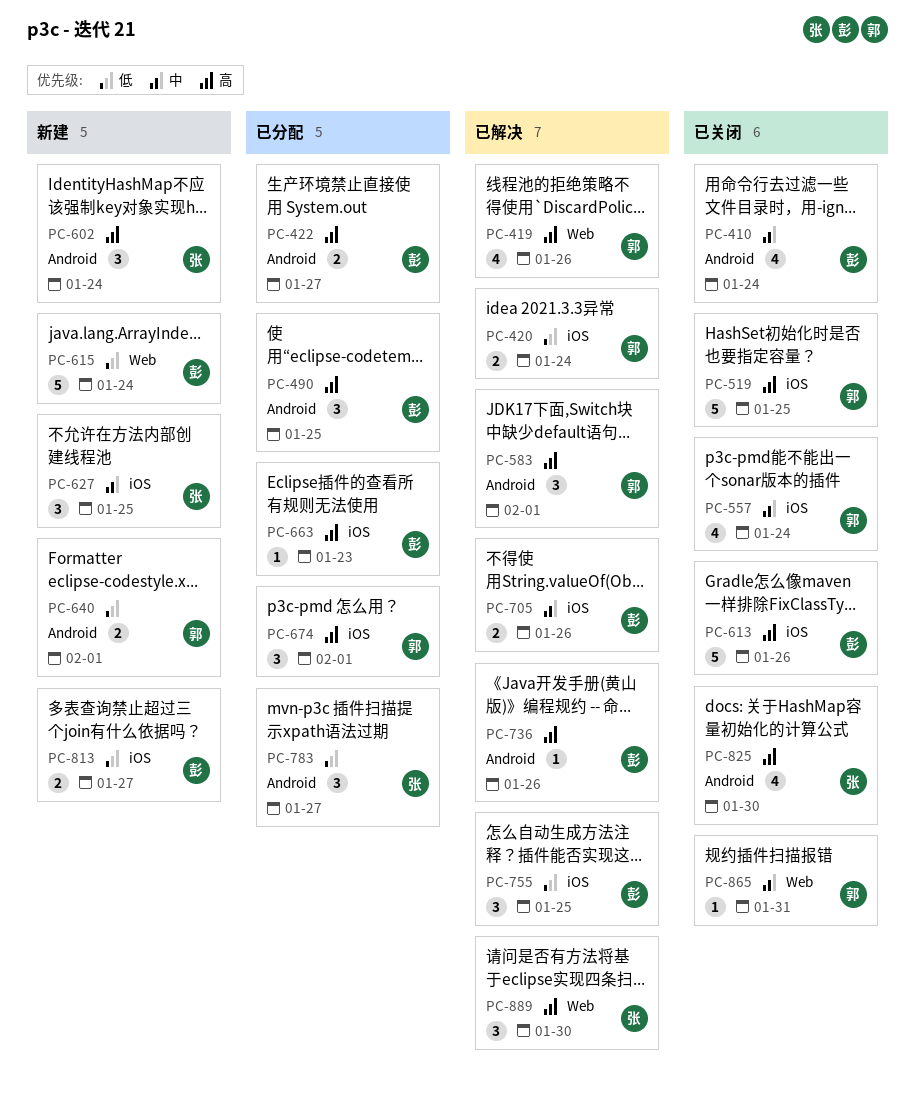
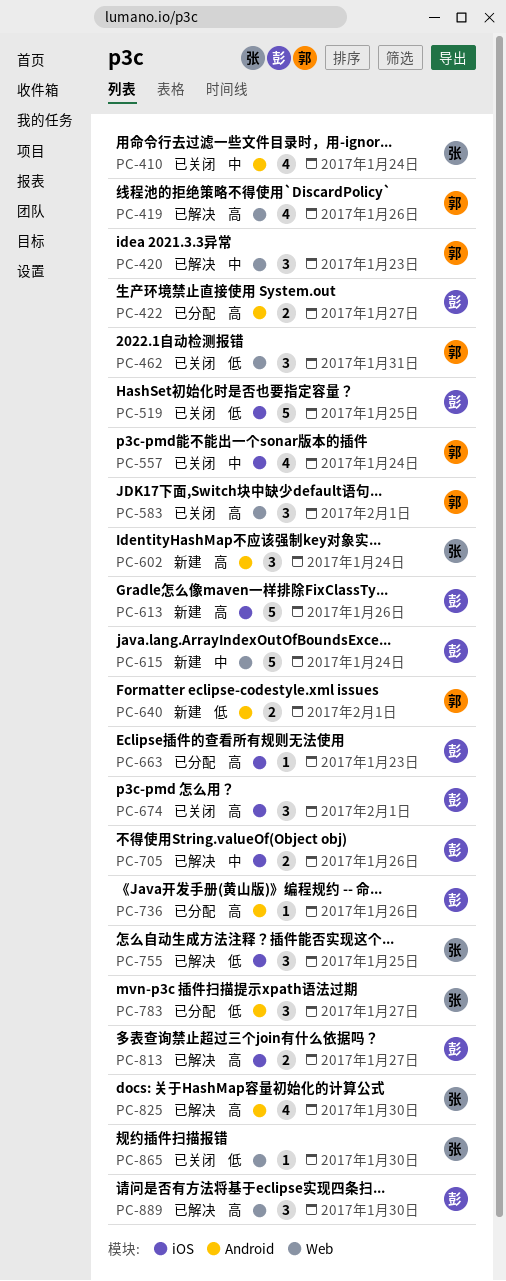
PC-410, owner: 彭 -> 张
PC-420, priority: 低 -> 中
PC-420, label: iOS -> Web
PC-420, estimate: 2 -> 3
PC-420, due: Jan 24 -> Jan 23
PC-462: none -> present
PC-490: present -> none
PC-519, owner: 郭 -> 彭
PC-519, priority: 高 -> 低
PC-583, status: 已解决 -> 已关闭
PC-583, label: Android -> Web
PC-613, status: 已关闭 -> 新建
PC-615, priority: 低 -> 中
PC-627: present -> none
PC-674, status: 已分配 -> 已关闭
PC-674, owner: 郭 -> 彭
PC-736, status: 已解决 -> 已分配
PC-755, owner: 彭 -> 张
PC-813, status: 新建 -> 已解决
PC-813, priority: 低 -> 高
PC-825, status: 已关闭 -> 已解决
PC-865, owner: 郭 -> 张
PC-865, priority: 中 -> 低
PC-865, due: Jan 31 -> Jan 30
PC-889, owner: 张 -> 彭

